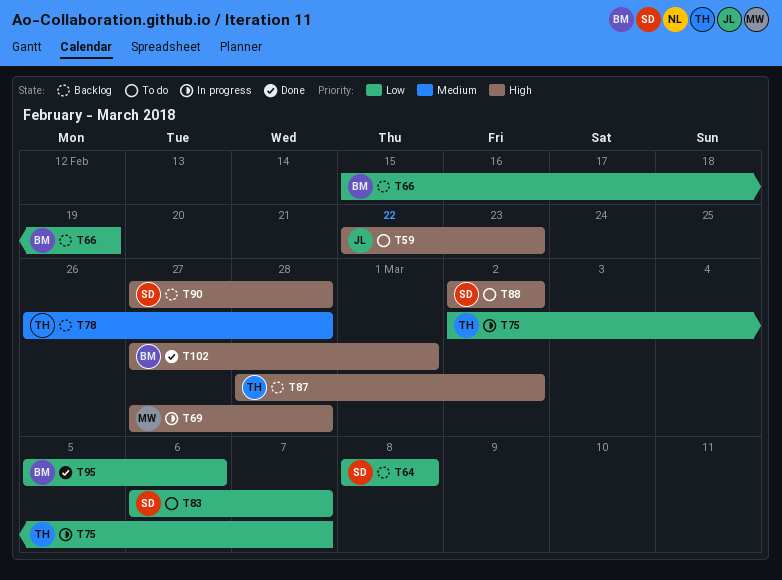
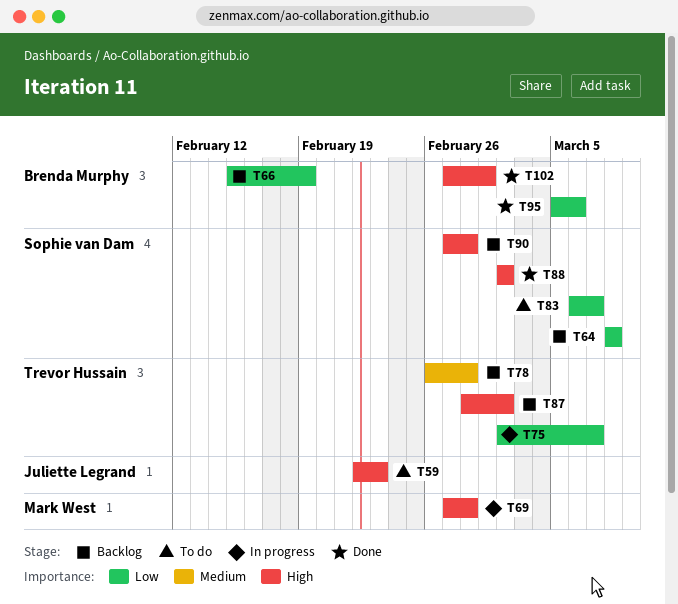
T88, status: To do -> Done

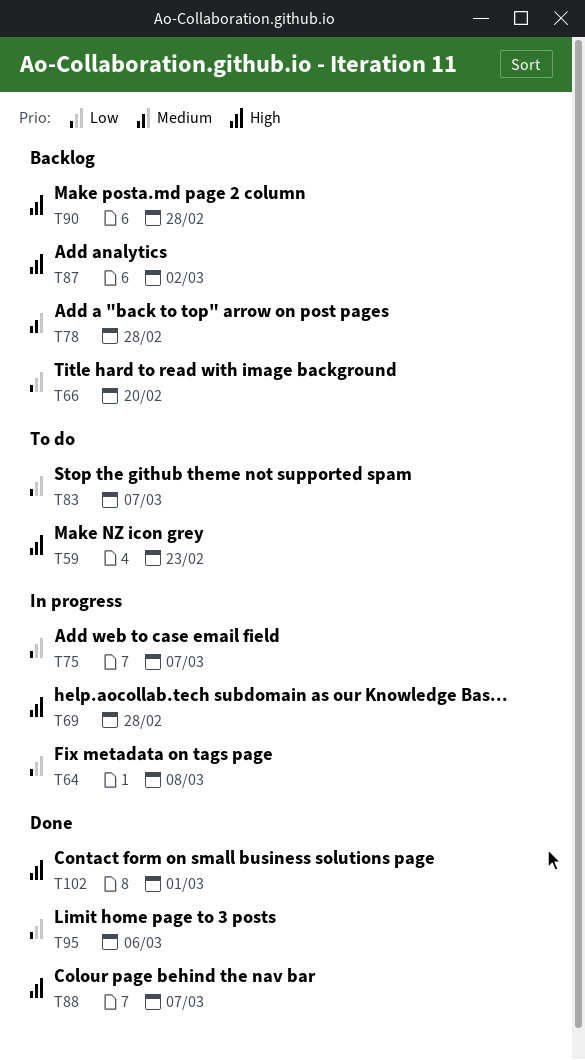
T64, status: Backlog -> In progress
T66, due: Feb 19 -> Feb 20
T88, due: Mar 2 -> Mar 7

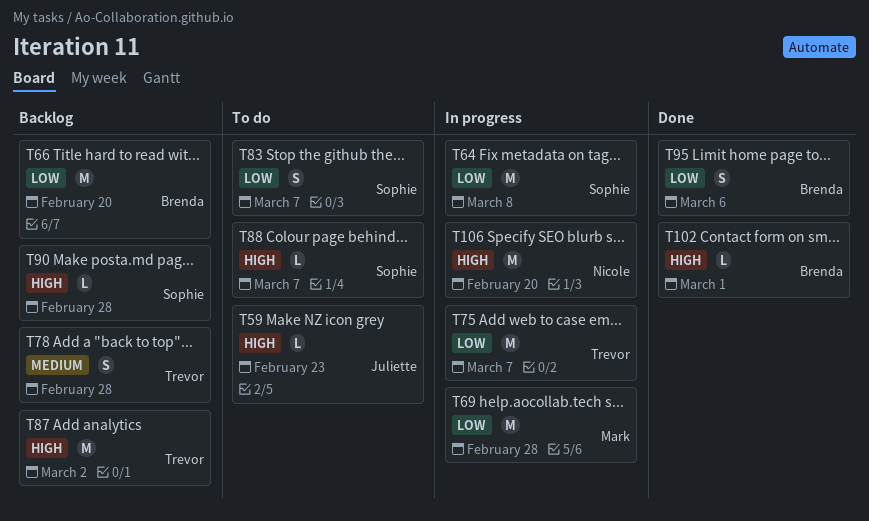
T69, priority: High -> Low
T88, status: Done -> To do
T106: none -> present

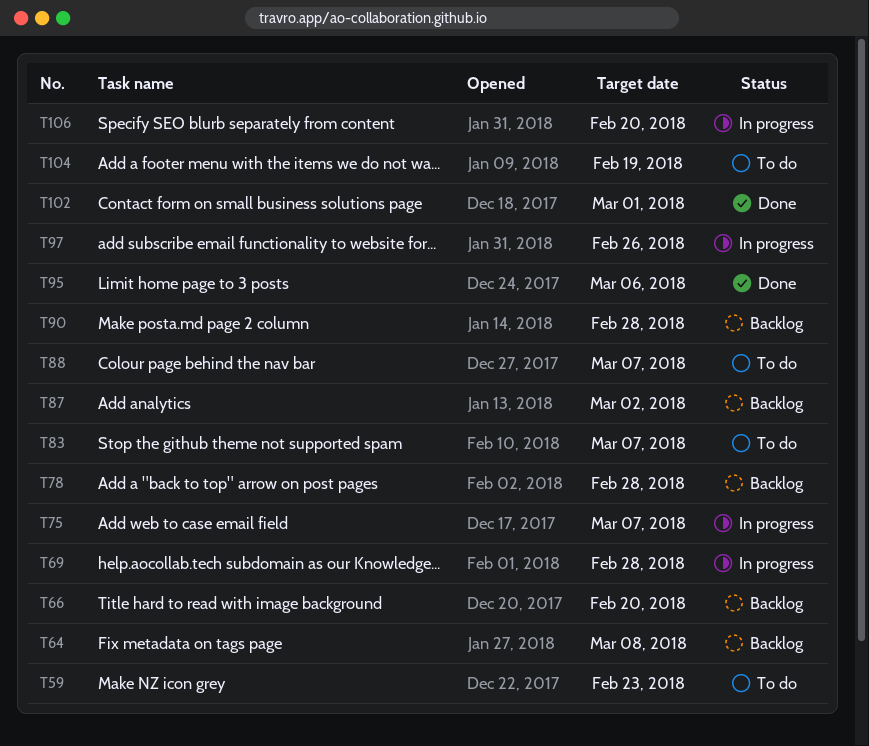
T64, status: In progress -> Backlog
T97: none -> present
T104: none -> present

